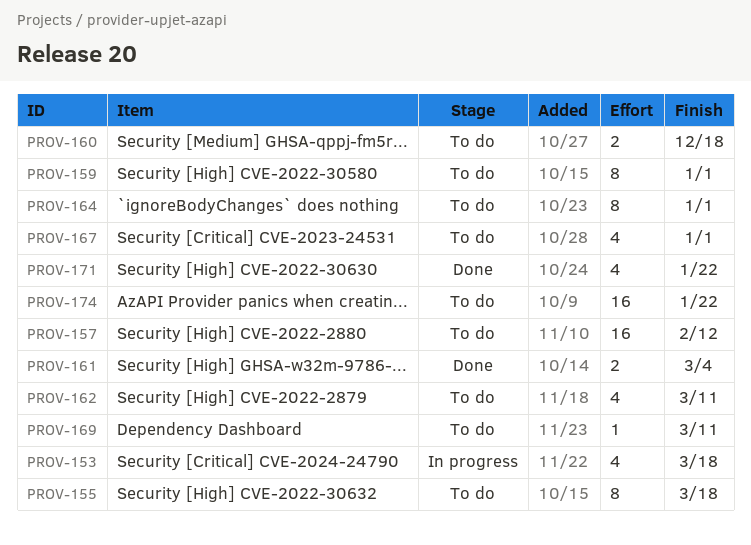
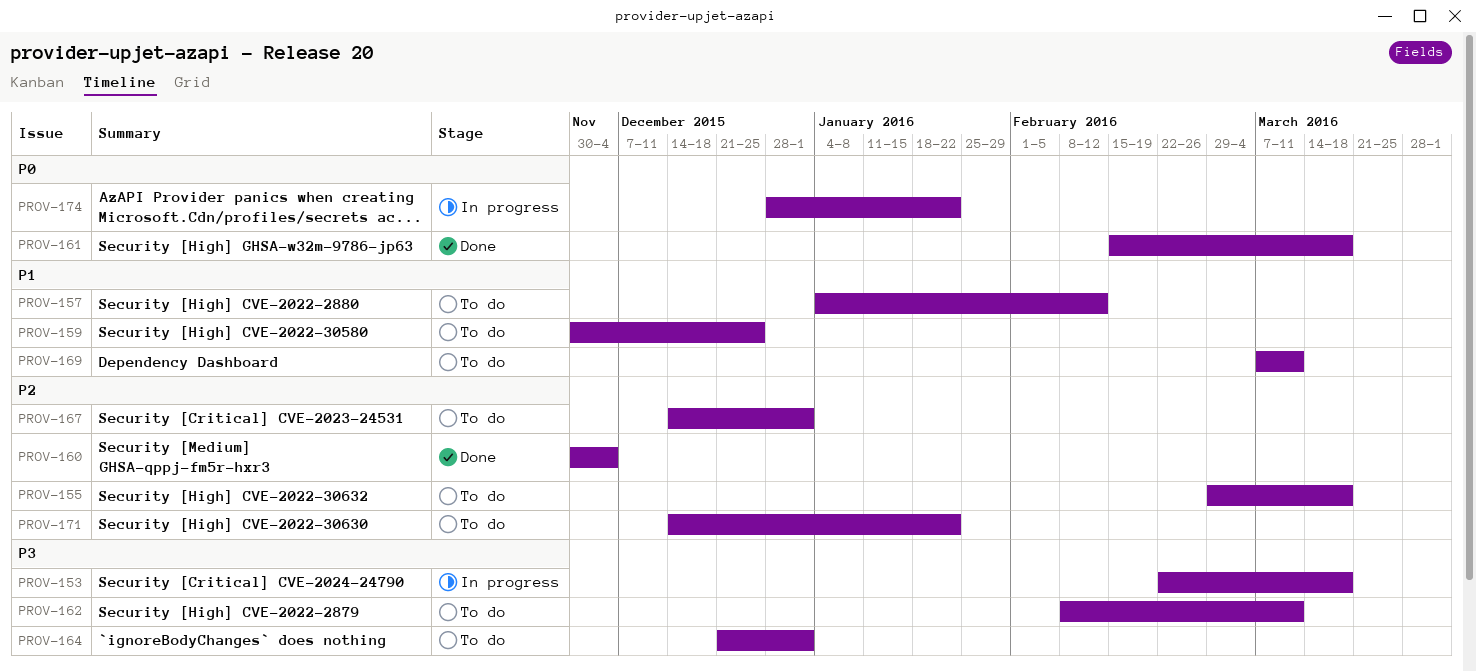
PROV-159, due: Jan 1 -> Dec 25
PROV-160, status: To do -> Done
PROV-160, due: Dec 18 -> Dec 4
PROV-161, due: Mar 4 -> Mar 18
PROV-171, status: Done -> To do
PROV-174, status: To do -> In progress

